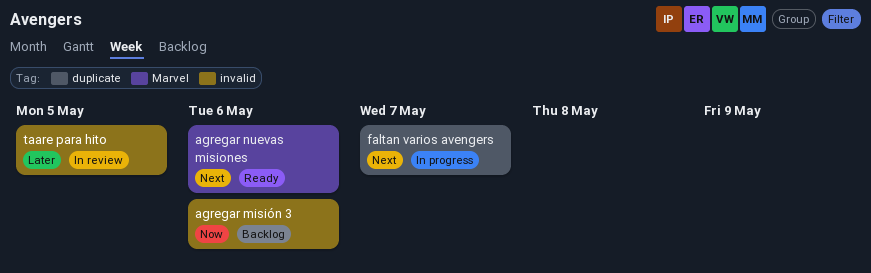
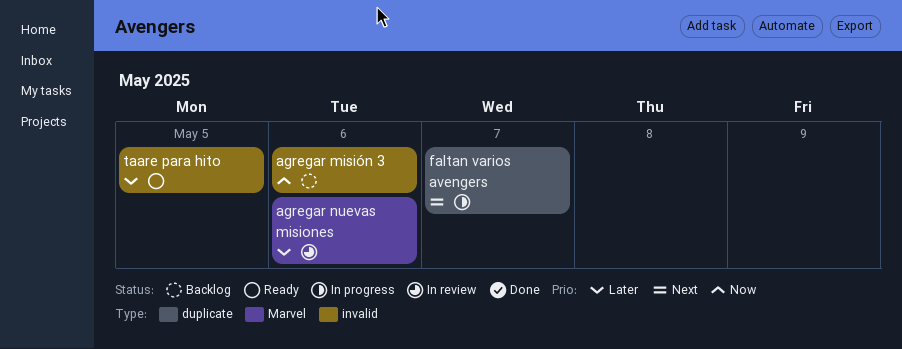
agregar nuevas misiones, status: Ready -> In review
agregar nuevas misiones, priority: Next -> Later
taare para hito, status: In review -> Ready

